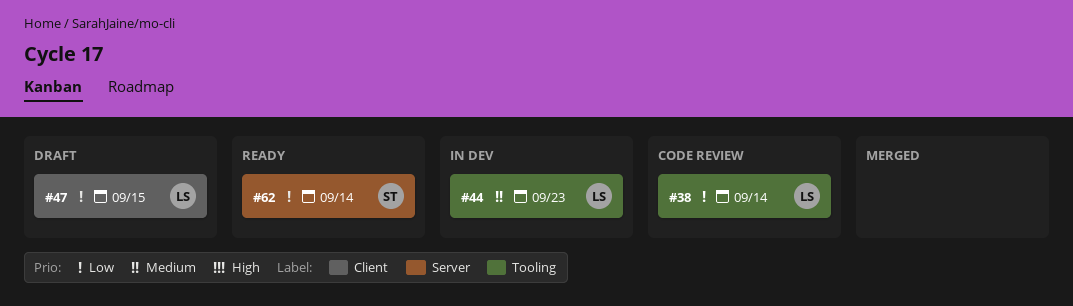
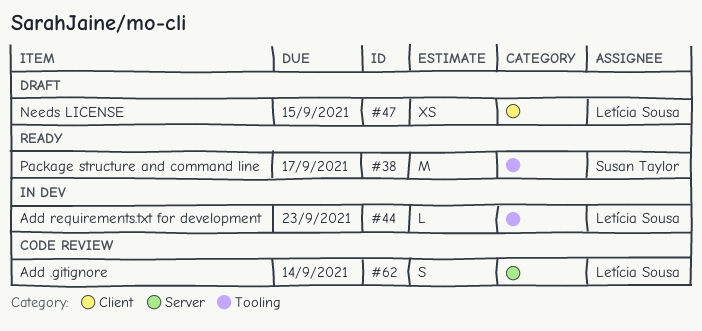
#38, status: Code review -> Ready
#38, owner: Letícia Sousa -> Susan Taylor
#38, due: Sep 14 -> Sep 17
#62, status: Ready -> Code review
#62, owner: Susan Taylor -> Letícia Sousa

